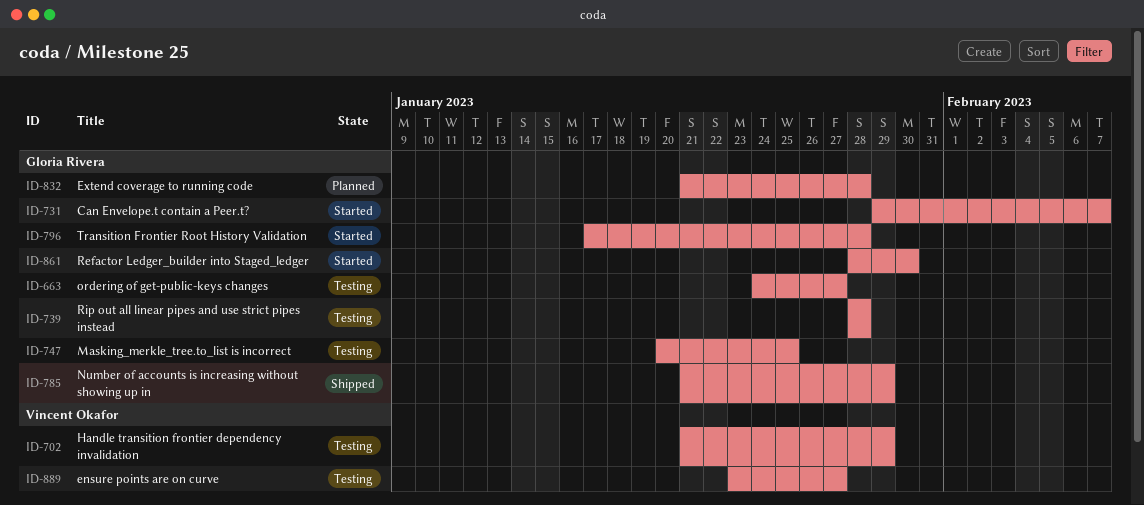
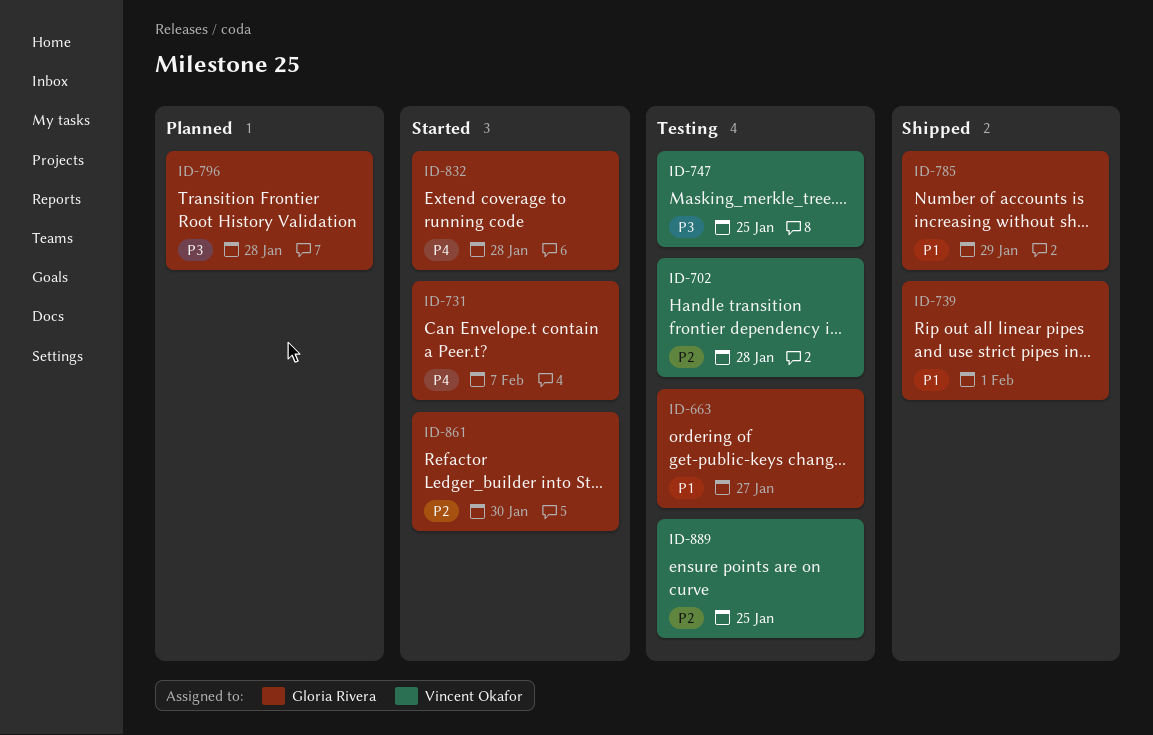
ID-702, due: Jan 29 -> Jan 28
ID-739, status: Testing -> Shipped
ID-739, due: Jan 28 -> Feb 1
ID-747, owner: Gloria Rivera -> Vincent Okafor
ID-796, status: Started -> Planned
ID-832, status: Planned -> Started
ID-889, due: Jan 27 -> Jan 25

